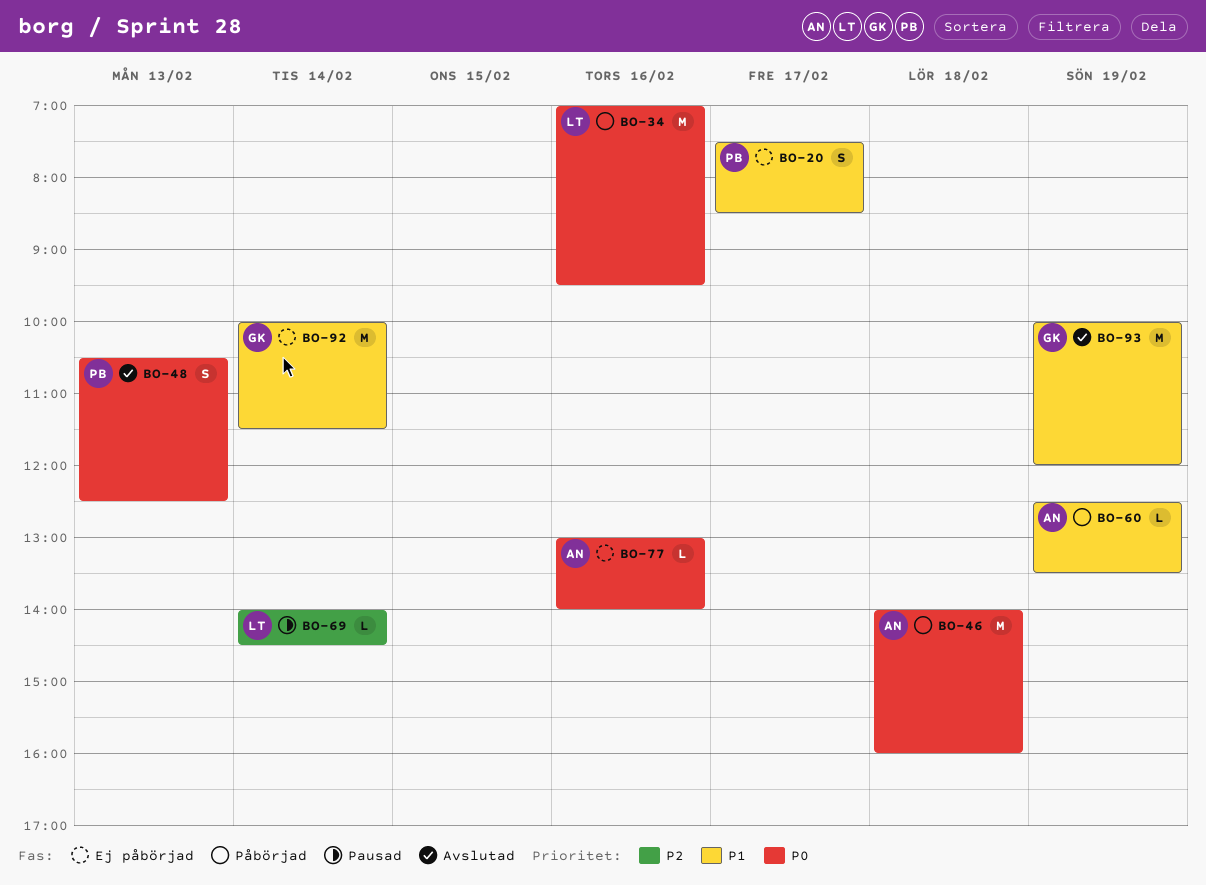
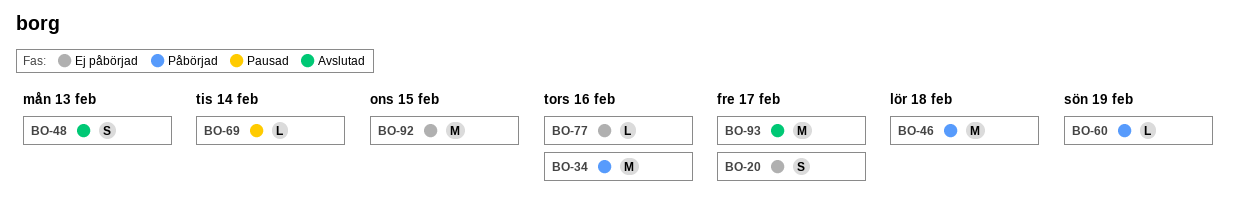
BO-92, day: Feb 14 -> Feb 15
BO-93, day: Feb 19 -> Feb 17

